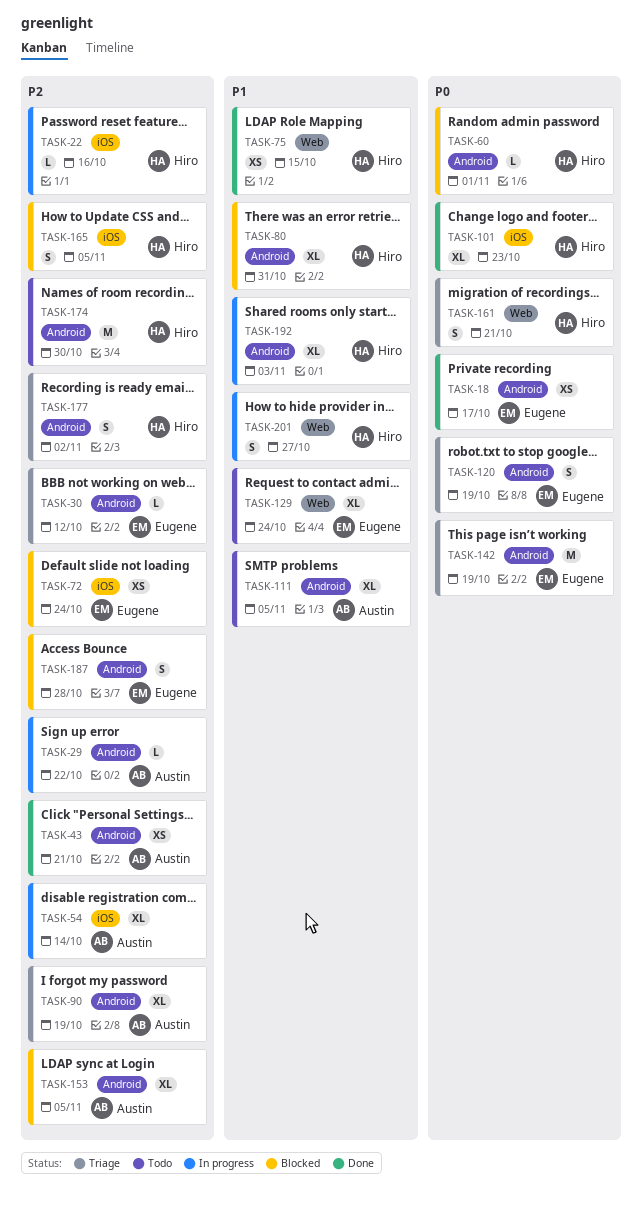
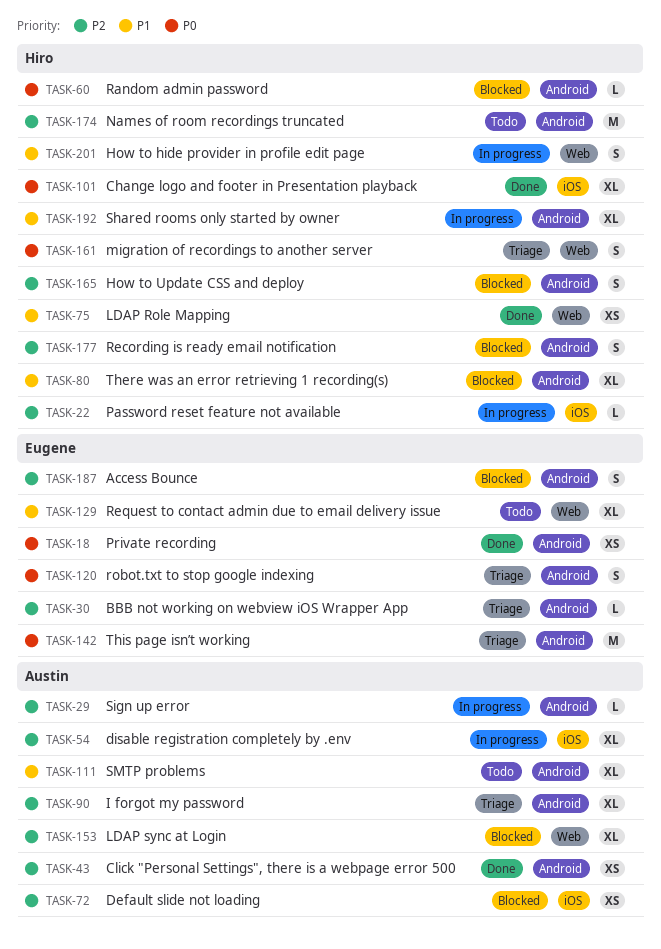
TASK-72, owner: Eugene -> Austin
TASK-153, label: Android -> Web
TASK-165, label: iOS -> Android
TASK-177, status: Triage -> Blocked

